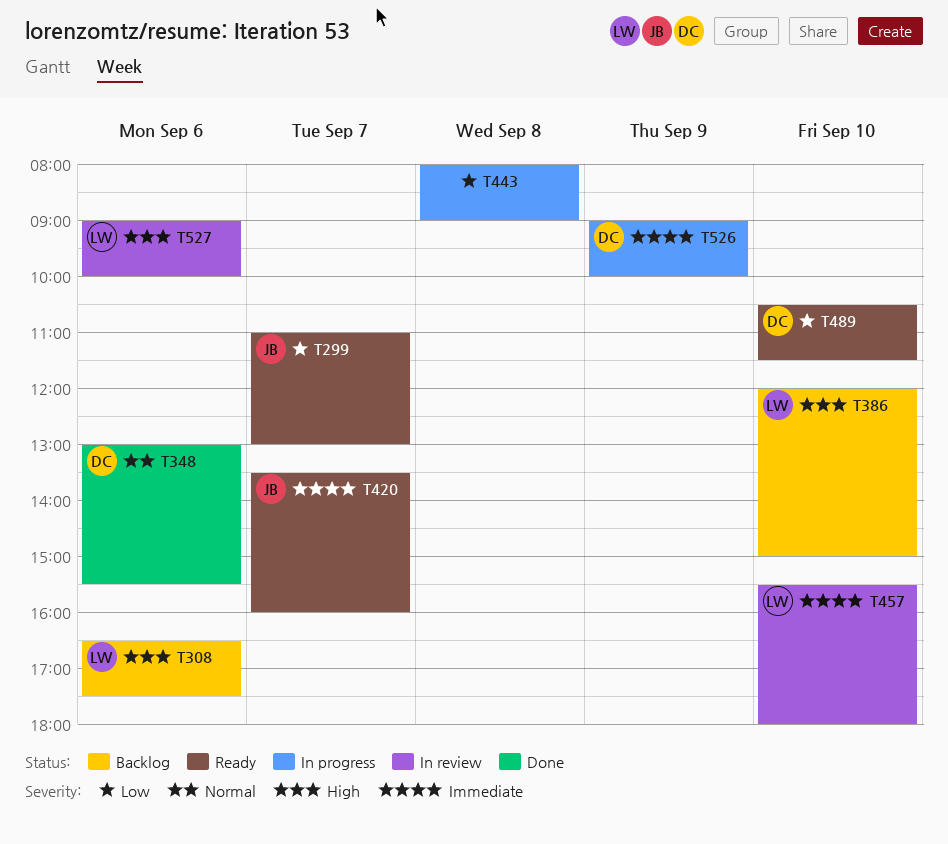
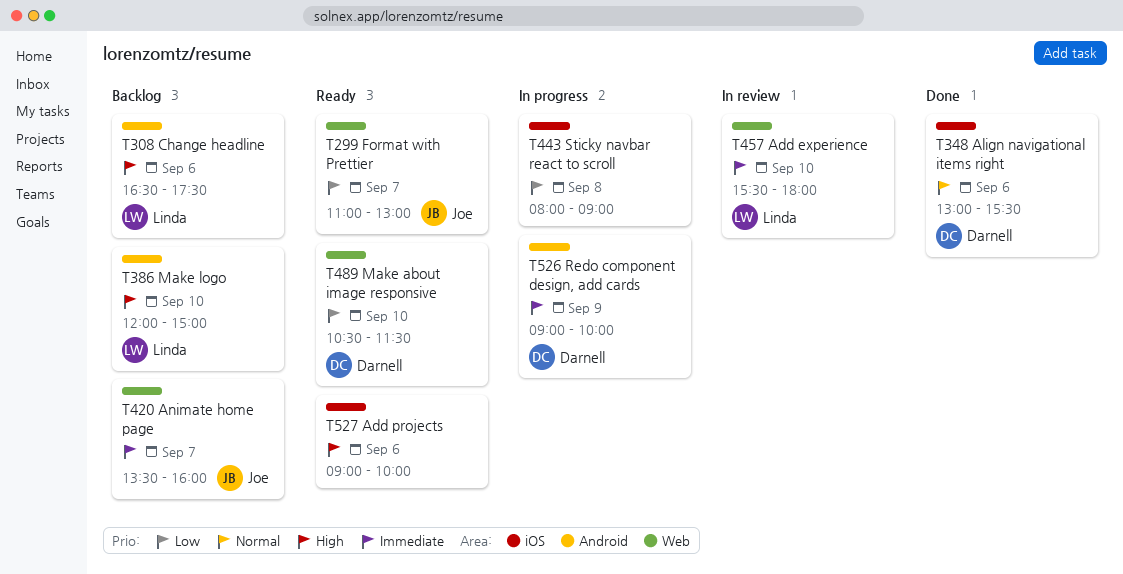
T420, status: Ready -> Backlog
T527, status: In review -> Ready
T527, owner: Linda -> none

